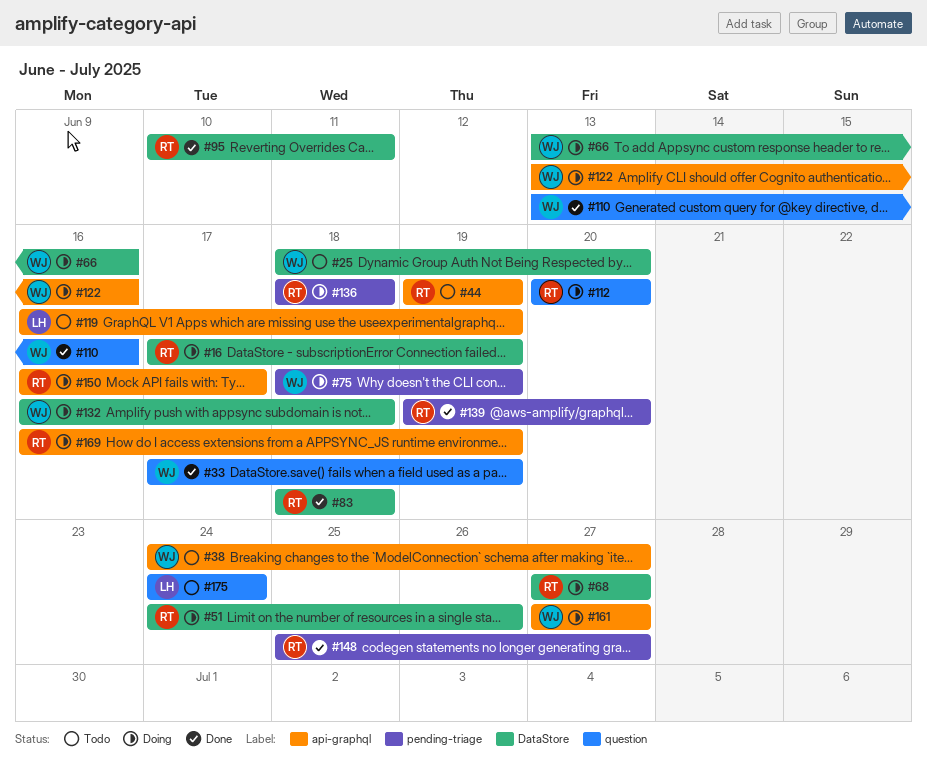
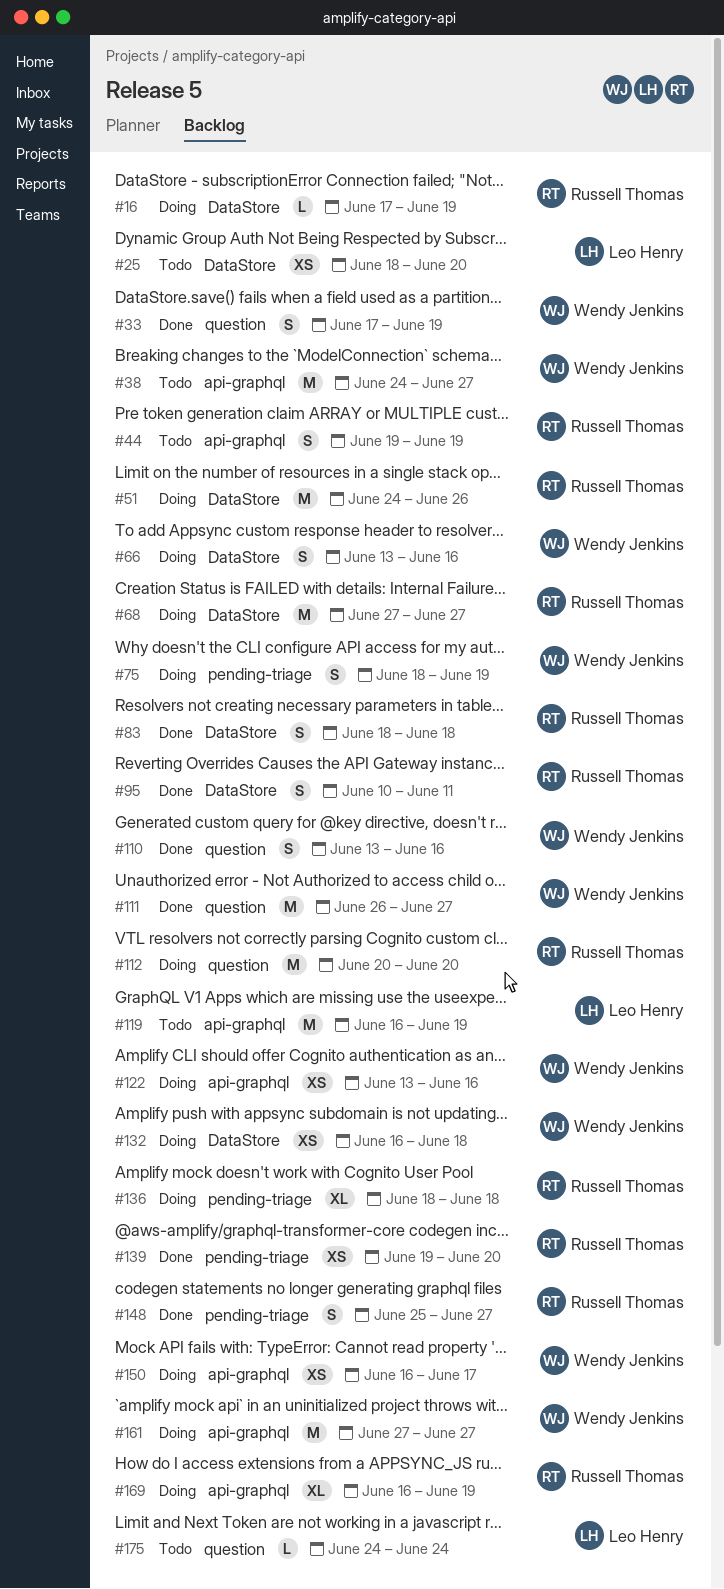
#25, owner: Wendy Jenkins -> Leo Henry
#111: none -> present
#150, owner: Russell Thomas -> Wendy Jenkins

